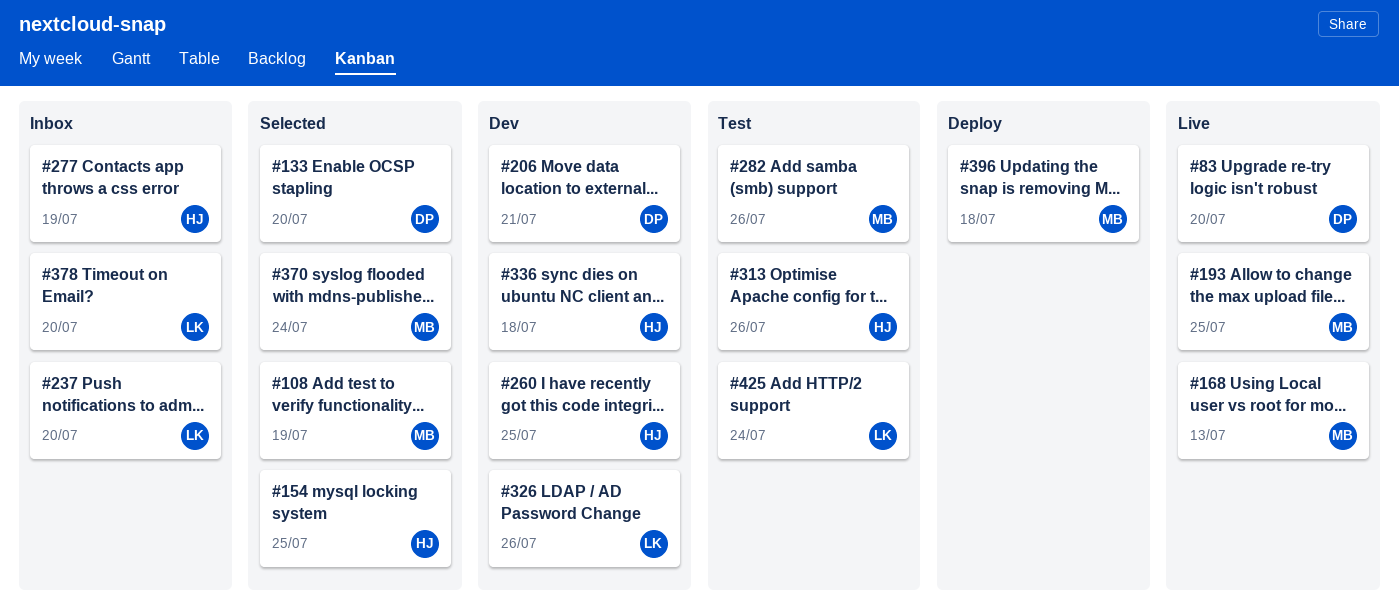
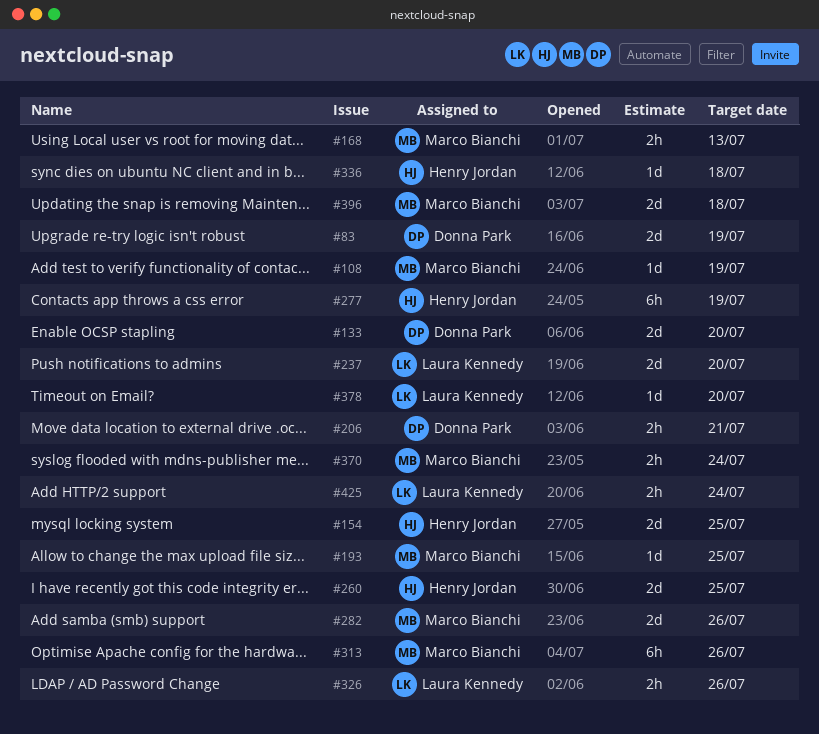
#83, due: Jul 20 -> Jul 19
#313, owner: Henry Jordan -> Marco Bianchi

